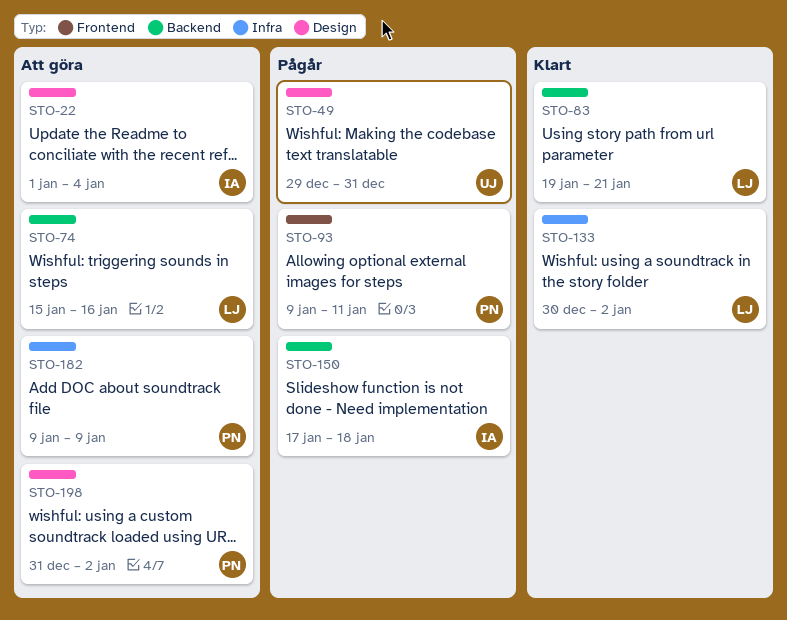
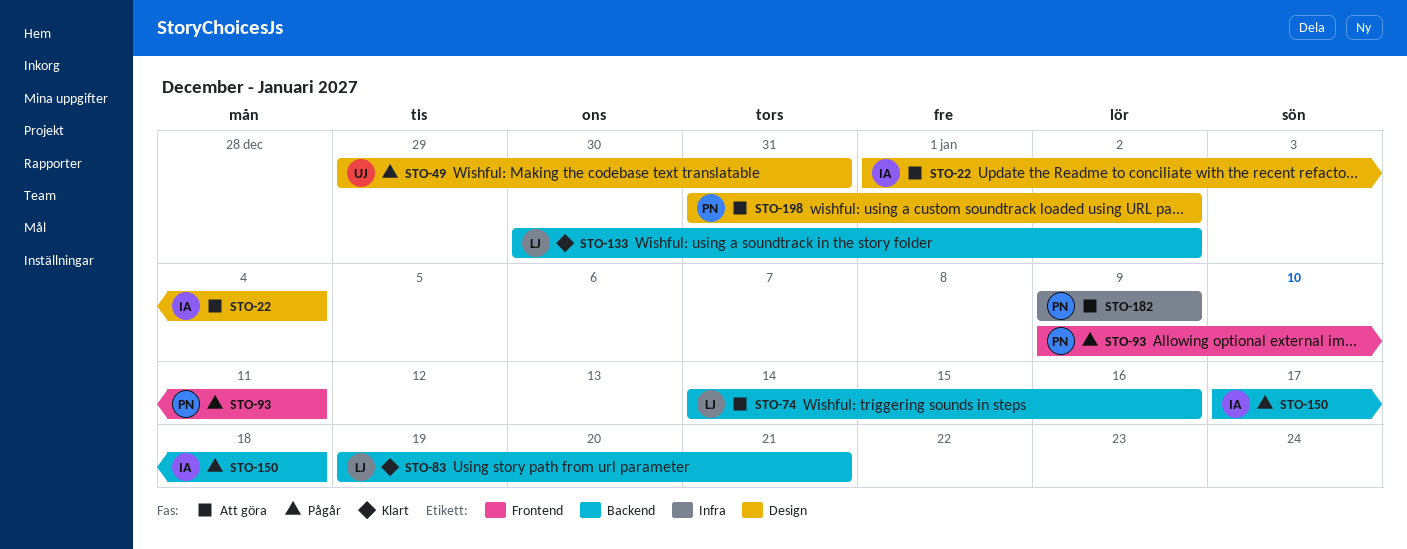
STO-74, start: Jan 15 -> Jan 14
STO-133, label: Infra -> Backend

